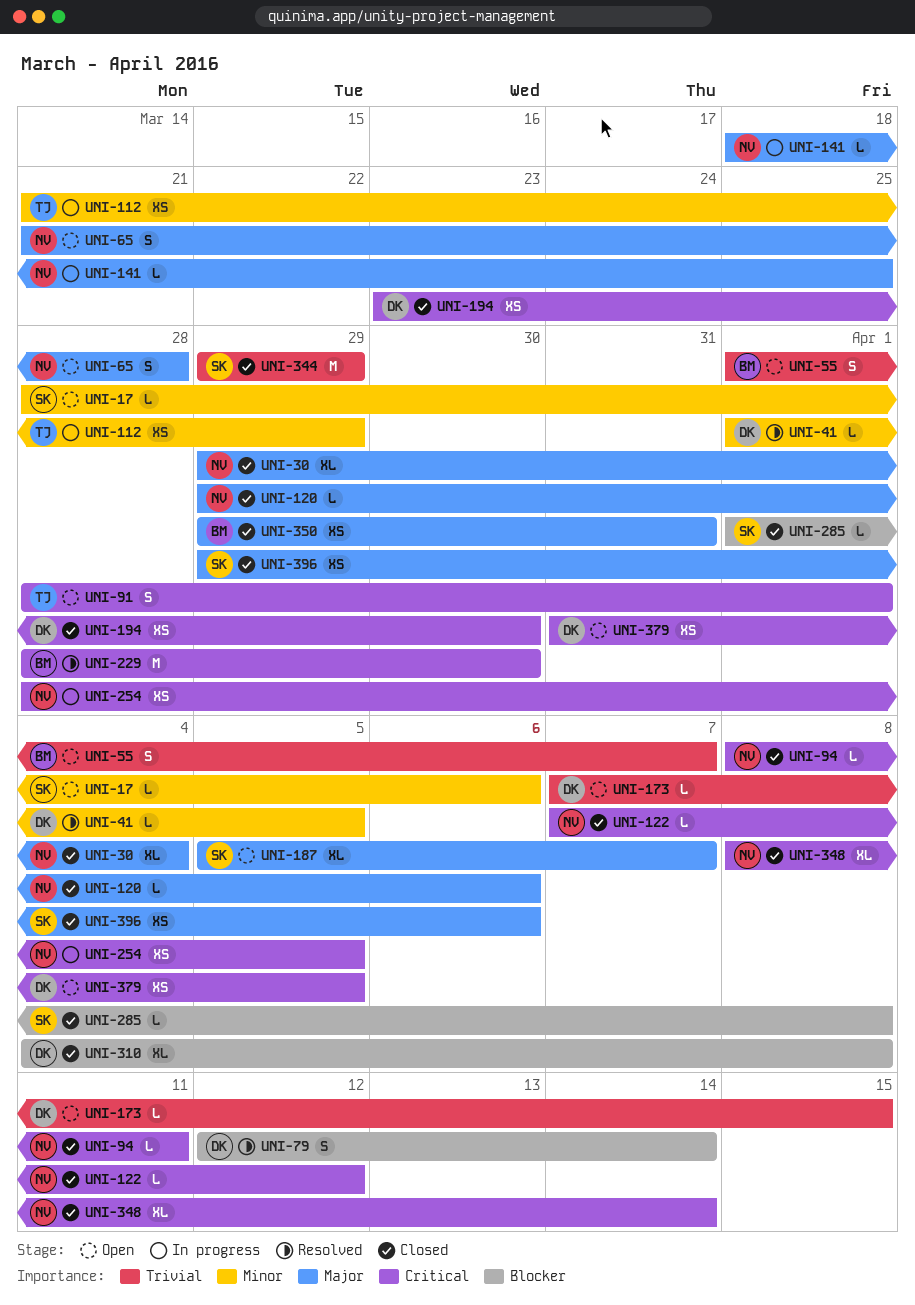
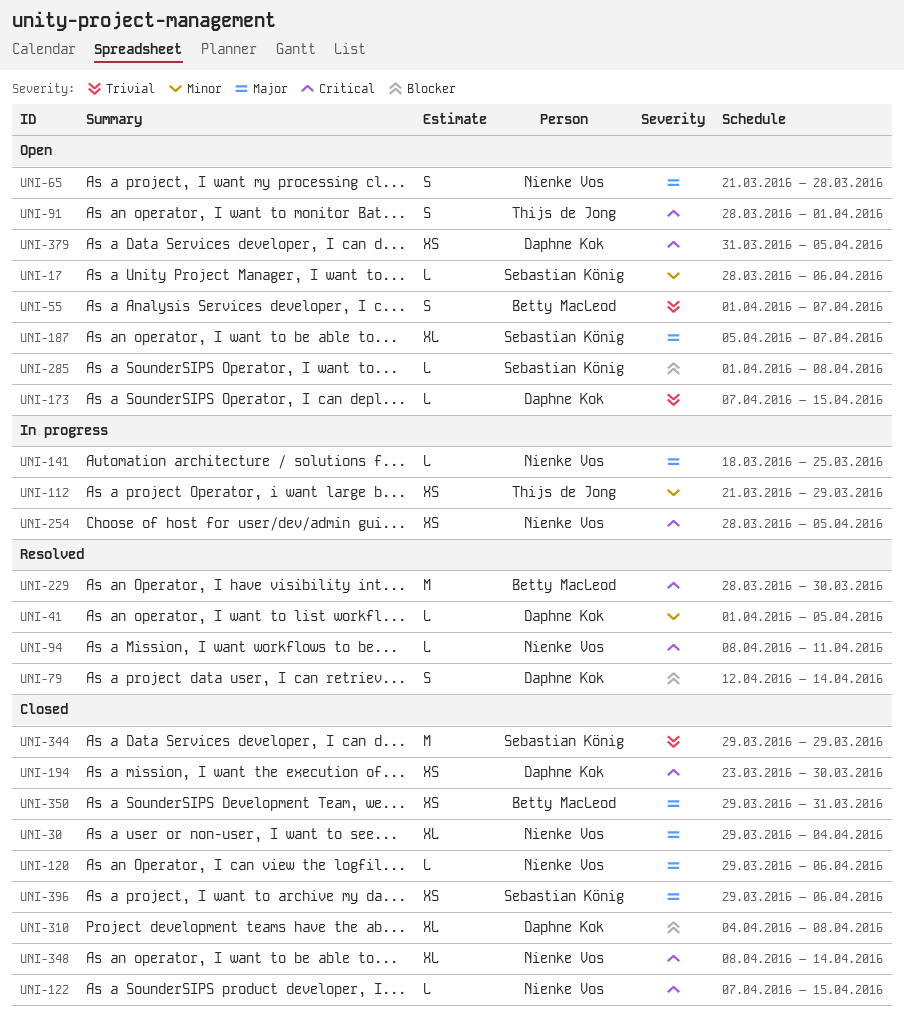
UNI-94, status: Closed -> Resolved
UNI-122, due: Apr 12 -> Apr 15
UNI-285, status: Closed -> Open

